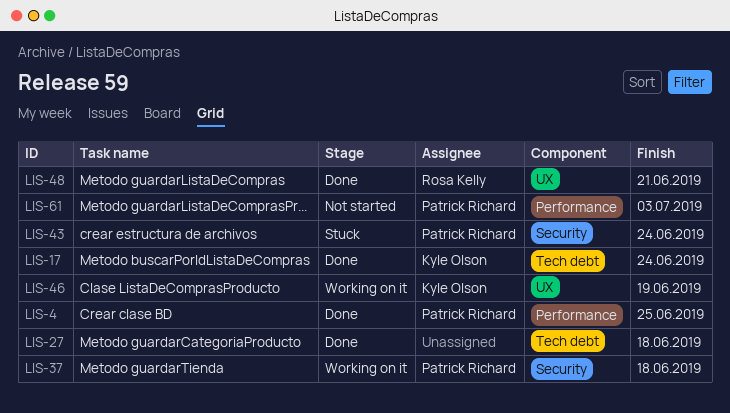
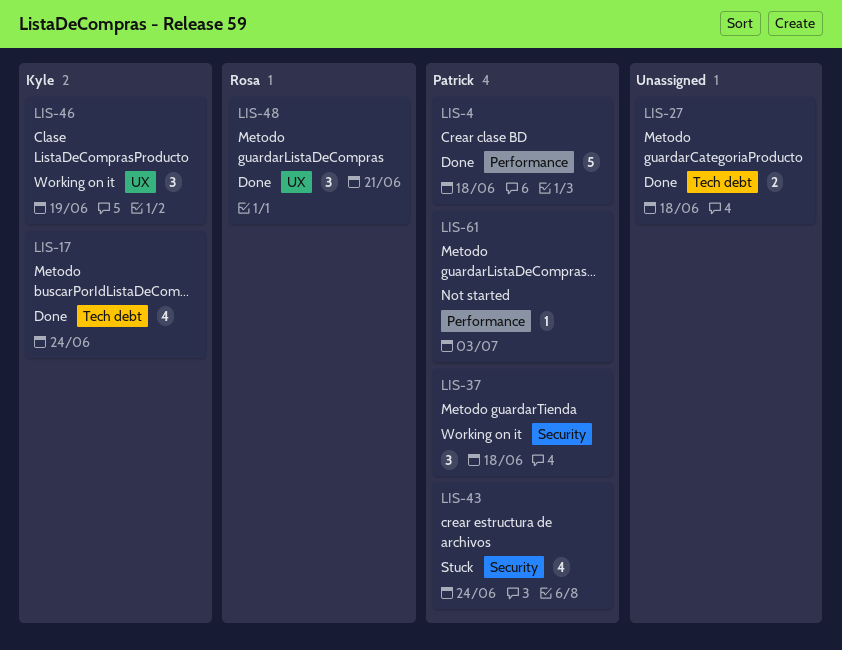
LIS-4, due: Jun 25 -> Jun 18

